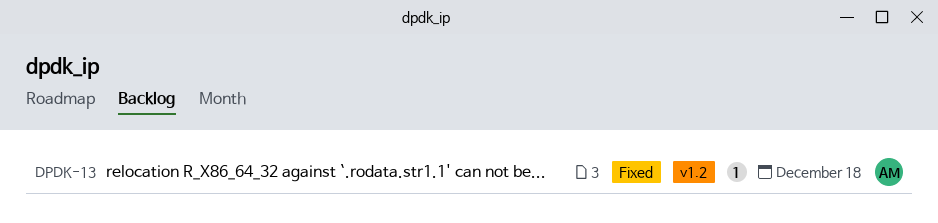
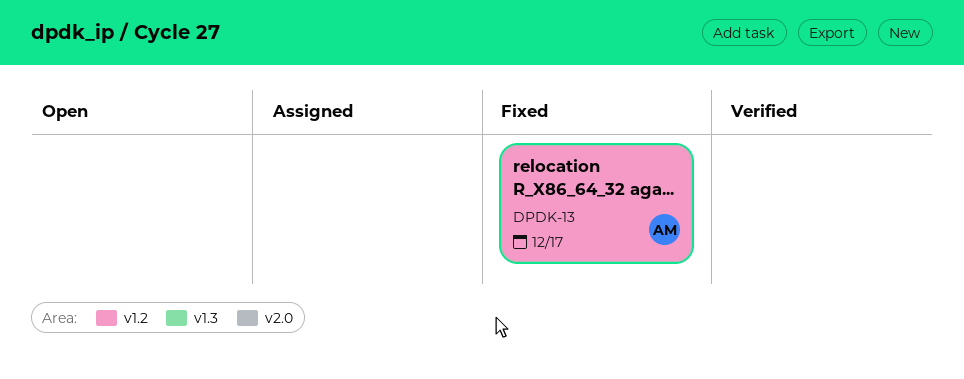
DPDK-13, due: Dec 18 -> Dec 17

